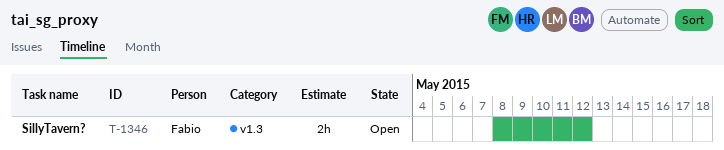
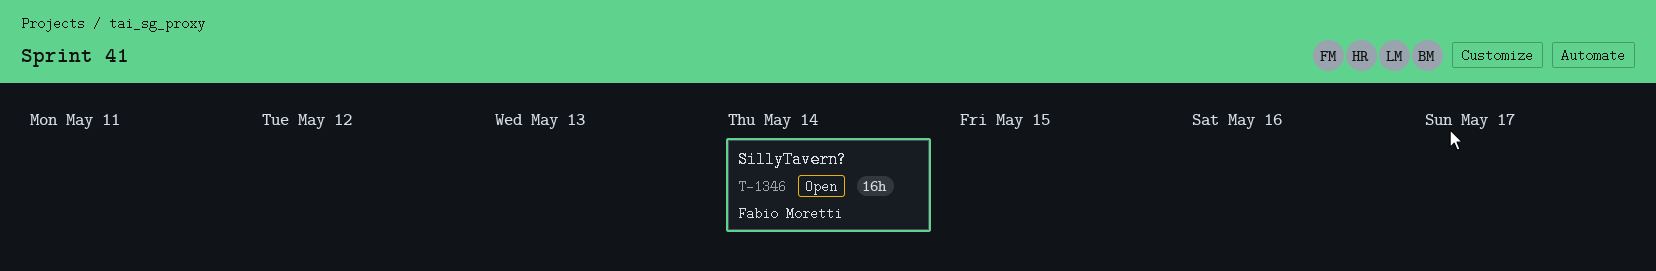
T-1346, estimate: 2h -> 16h
T-1346, due: May 12 -> May 14

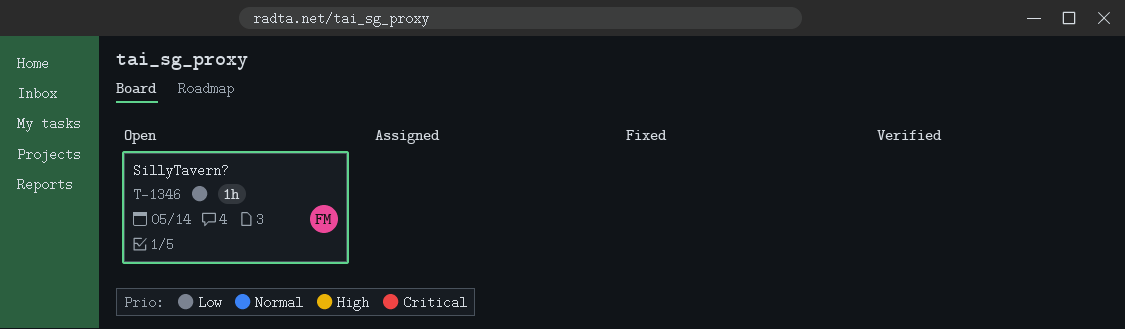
T-1346, estimate: 16h -> 1h

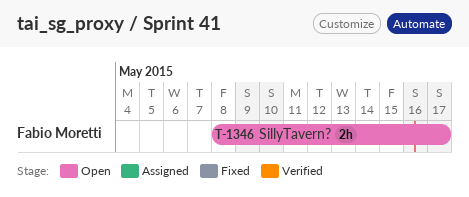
T-1346, estimate: 1h -> 2h
T-1346, due: May 14 -> May 17

